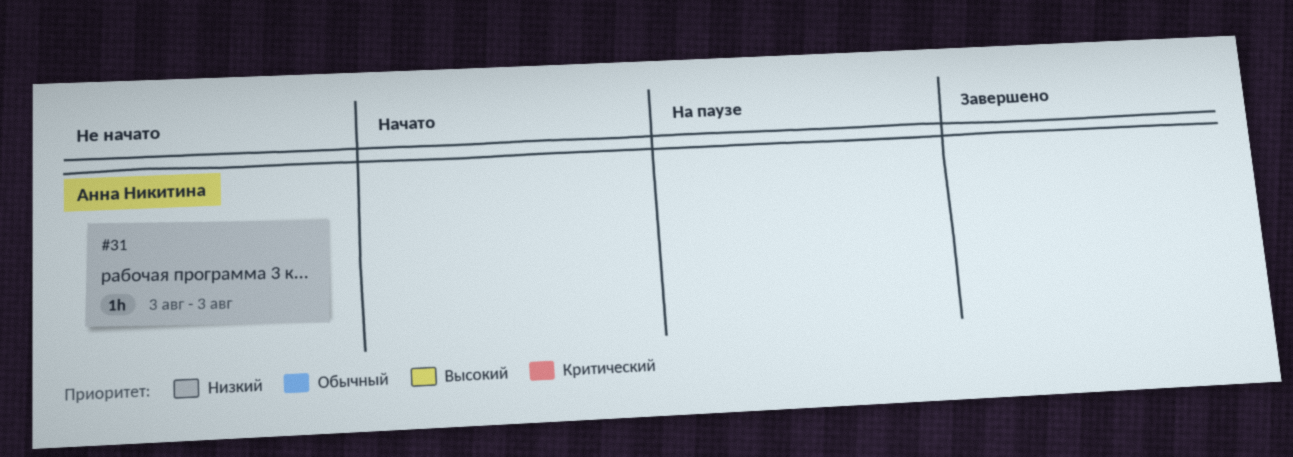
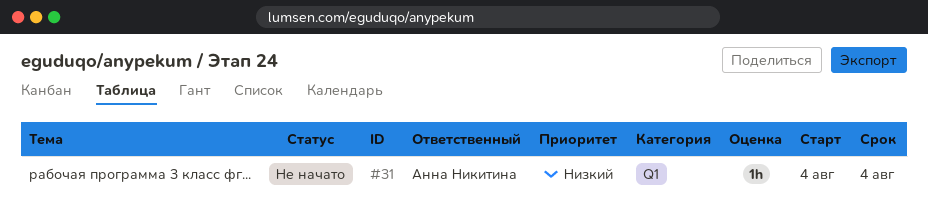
#31, start: Aug 3 -> Aug 4
#31, due: Aug 3 -> Aug 4

